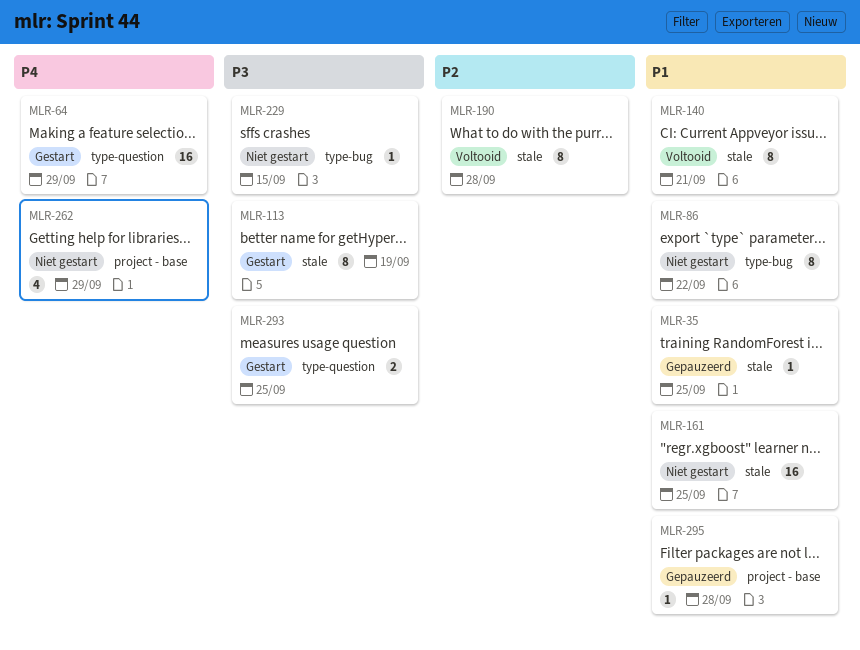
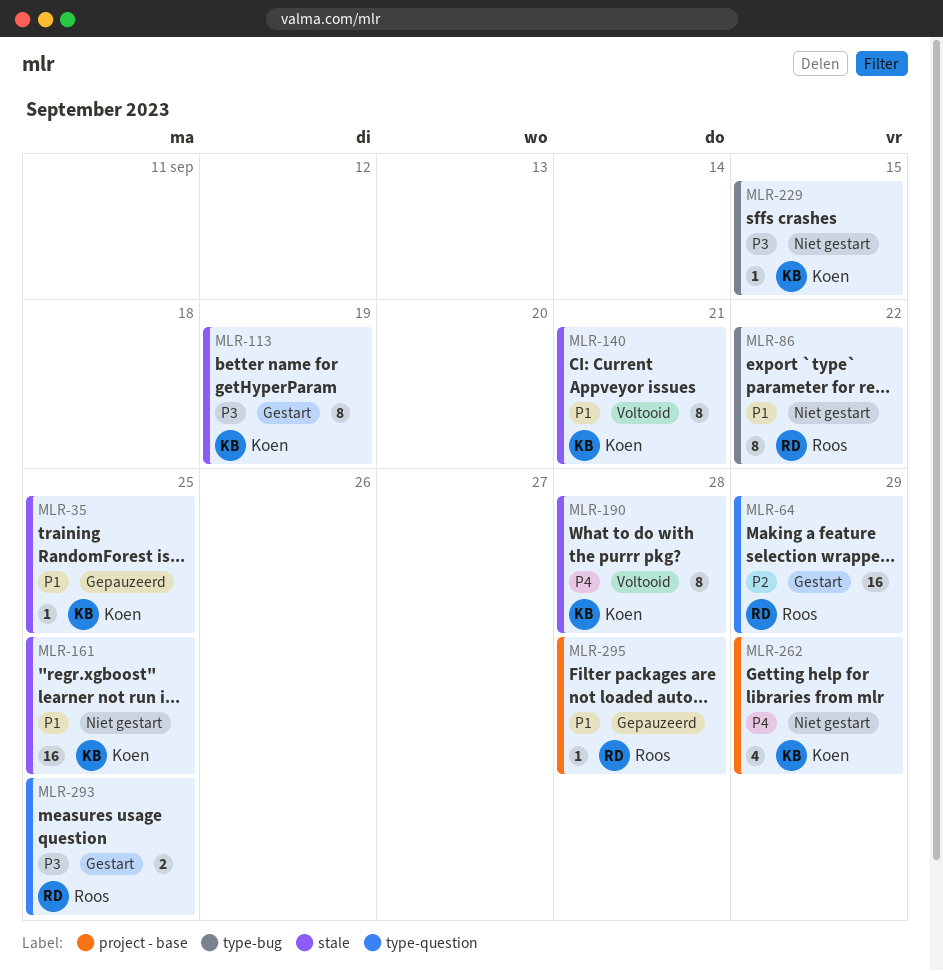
MLR-64, priority: P4 -> P2
MLR-190, priority: P2 -> P4

